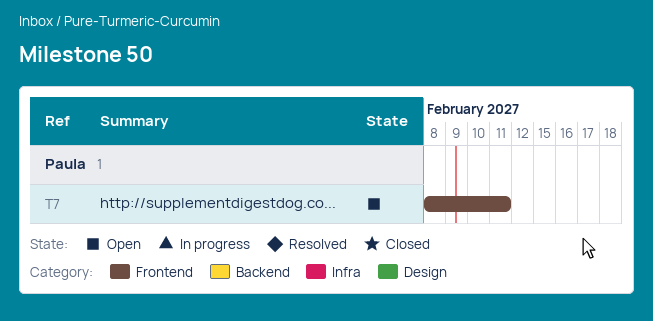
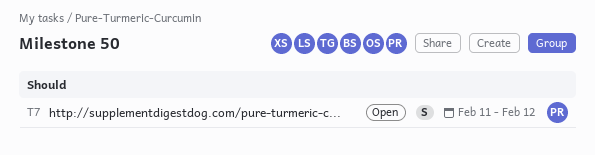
T7, start: Feb 8 -> Feb 11
T7, due: Feb 11 -> Feb 12

